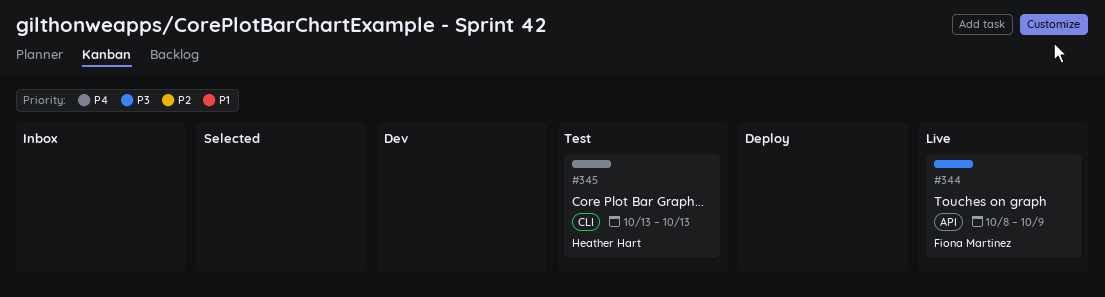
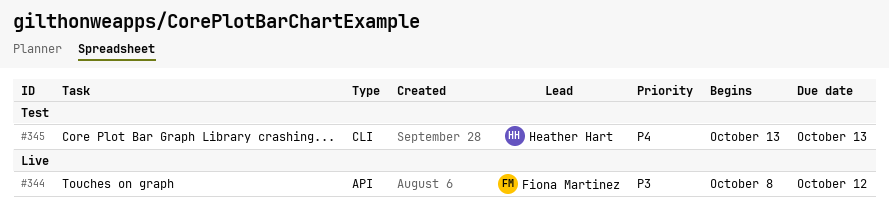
#344, due: Oct 9 -> Oct 12

